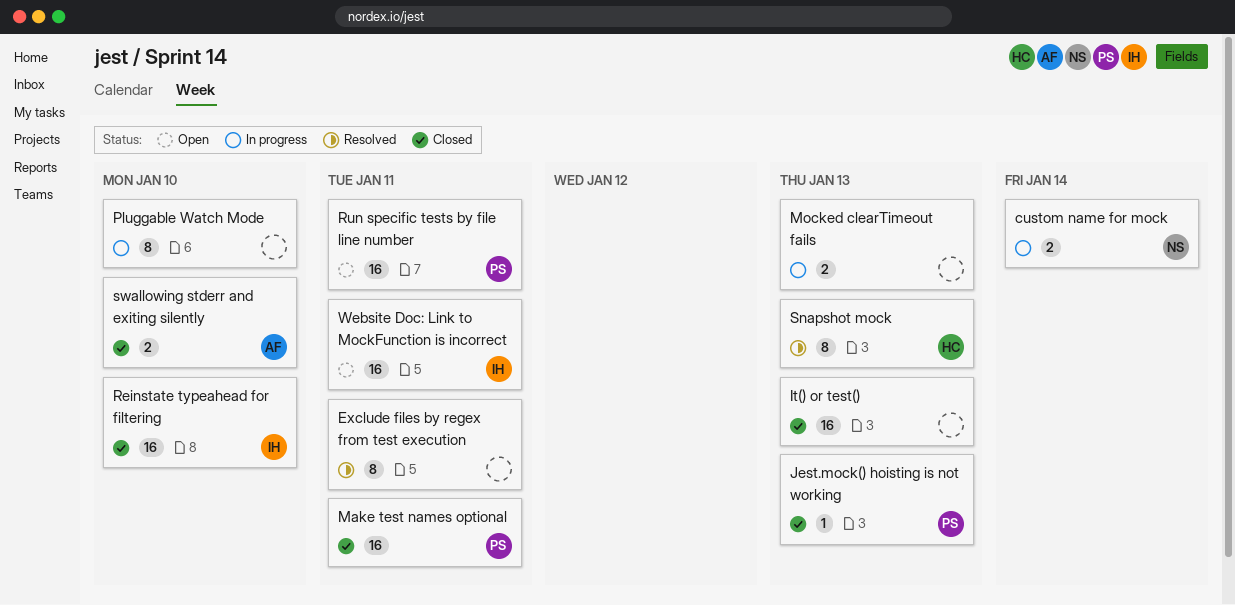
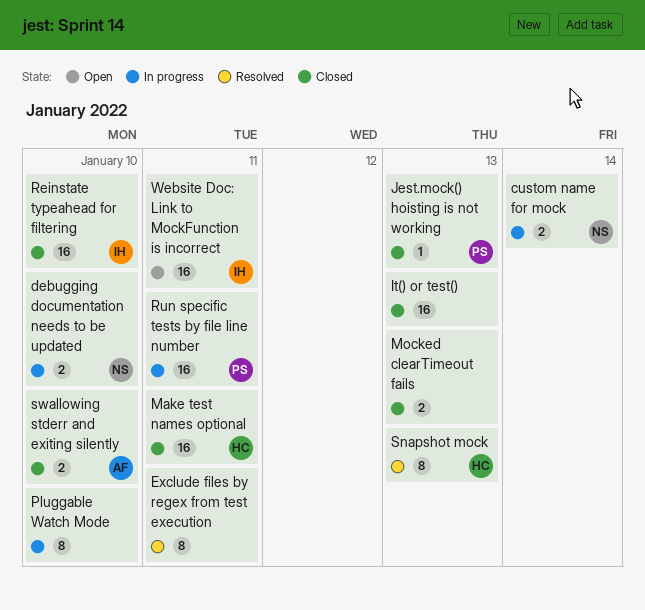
debugging documentation needs to be updated: none -> present
Make test names optional, owner: PS -> HC
Mocked clearTimeout fails, status: In progress -> Closed
Run specific tests by file line number, status: Open -> In progress

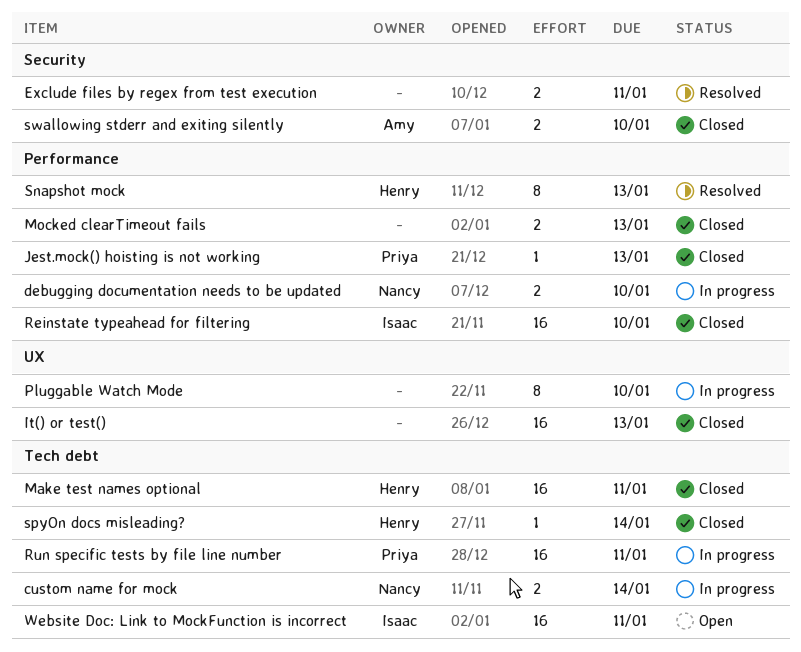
Exclude files by regex from test execution, estimate: 8 -> 2
spyOn docs misleading?: none -> present

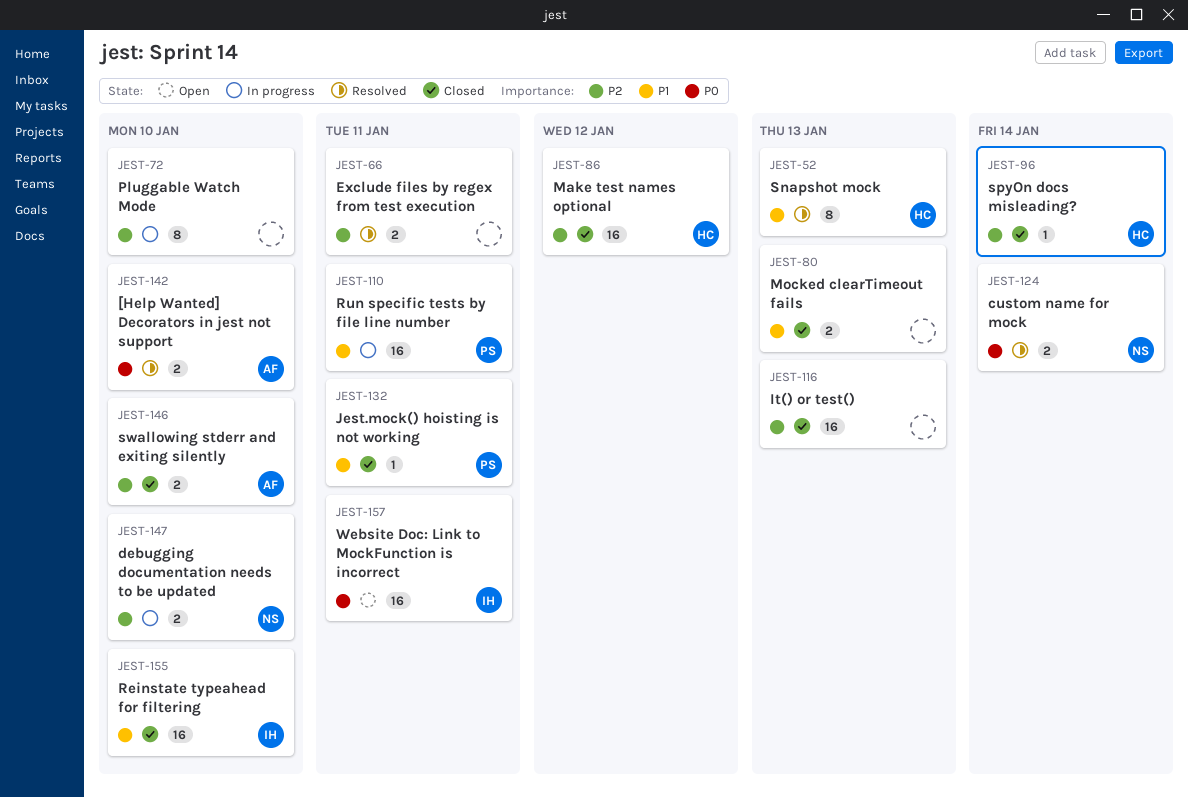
[Help Wanted] Decorators in jest not support: none -> present
custom name for mock, status: In progress -> Resolved
Jest.mock() hoisting is not working, due: Jan 13 -> Jan 11
Make test names optional, due: Jan 11 -> Jan 12

